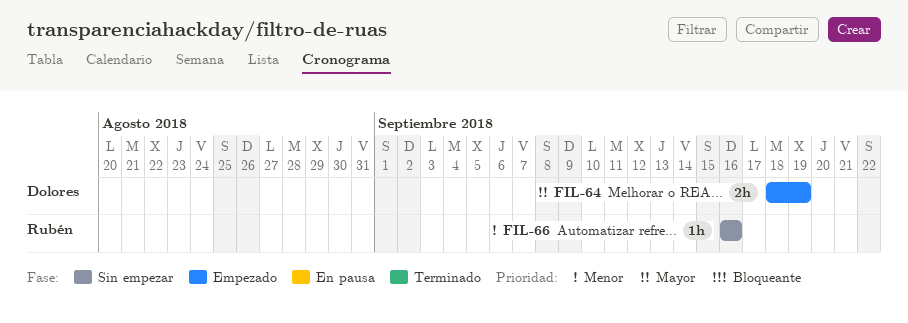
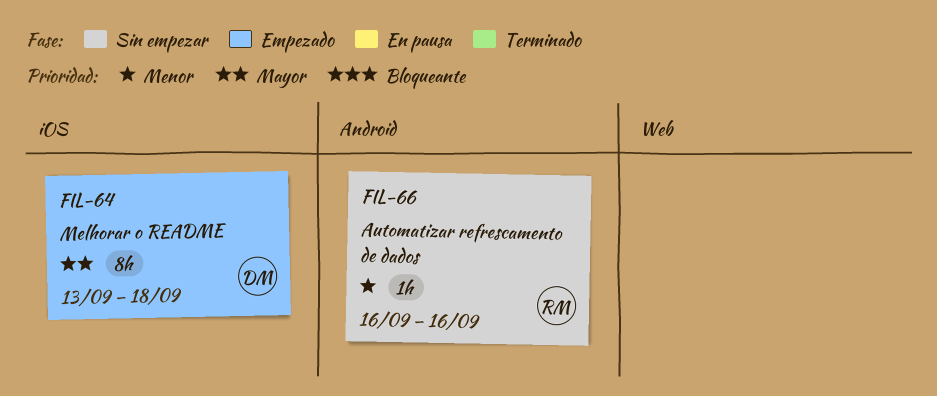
FIL-64, estimate: 2h -> 8h
FIL-64, start: Sep 18 -> Sep 13
FIL-64, due: Sep 19 -> Sep 18

